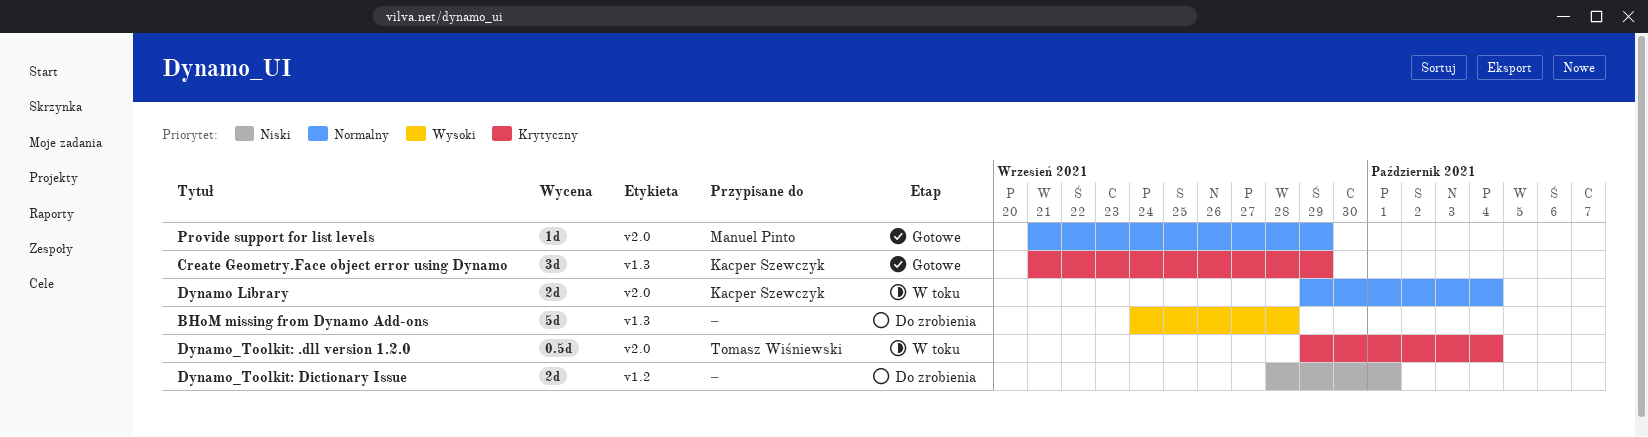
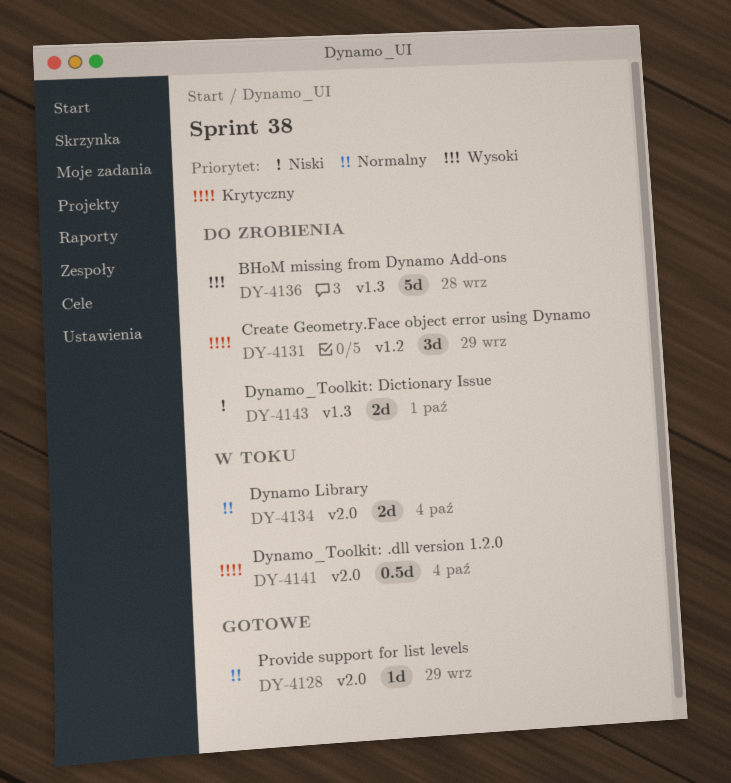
Create Geometry.Face object error using Dynamo, status: Gotowe -> Do zrobienia
Create Geometry.Face object error using Dynamo, label: v1.3 -> v1.2
Dynamo_Toolkit: Dictionary Issue, label: v1.2 -> v1.3

